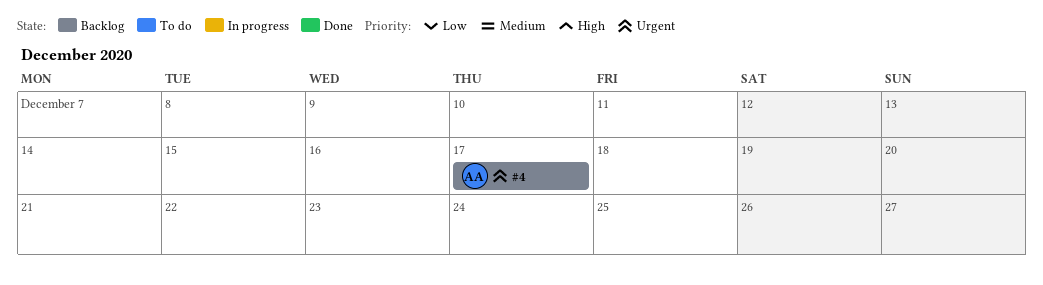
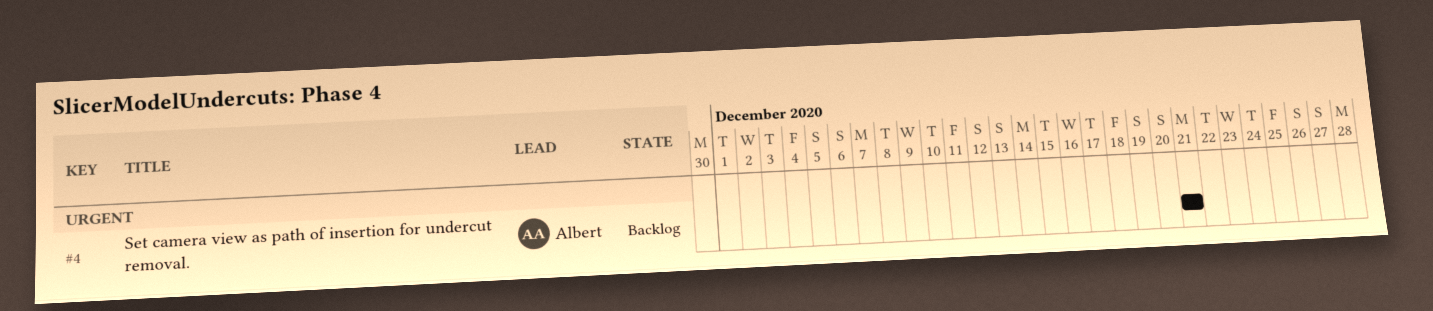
#4, start: Dec 17 -> Dec 21
#4, due: Dec 17 -> Dec 21

